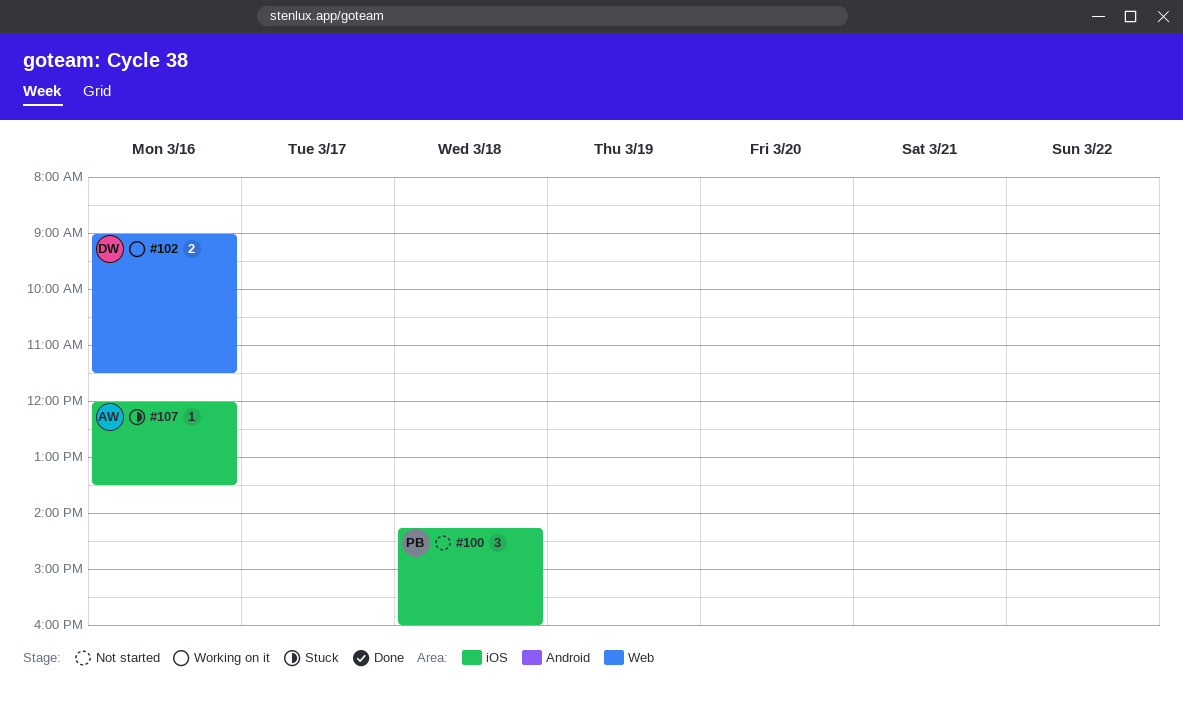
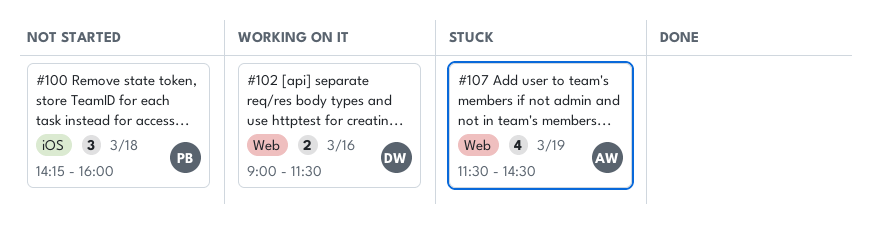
#107, label: iOS -> Web
#107, estimate: 1 -> 4
#107, day: Mar 16 -> Mar 19
#107, begins: 12:00 -> 11:30
#107, ends: 13:30 -> 14:30

